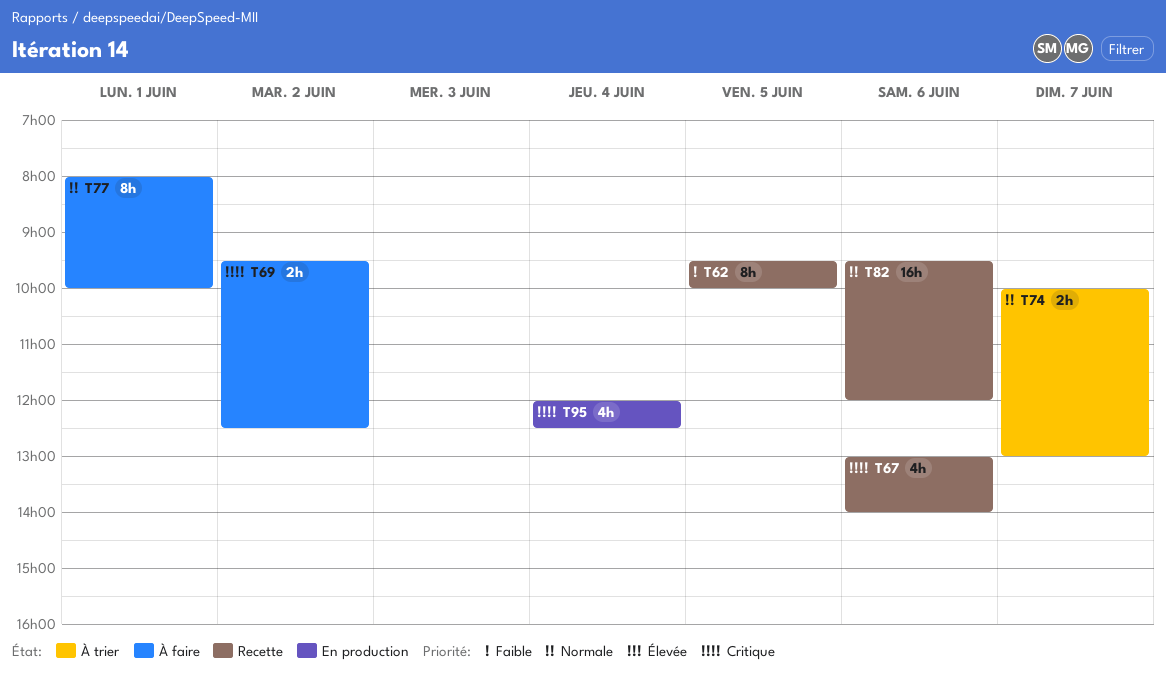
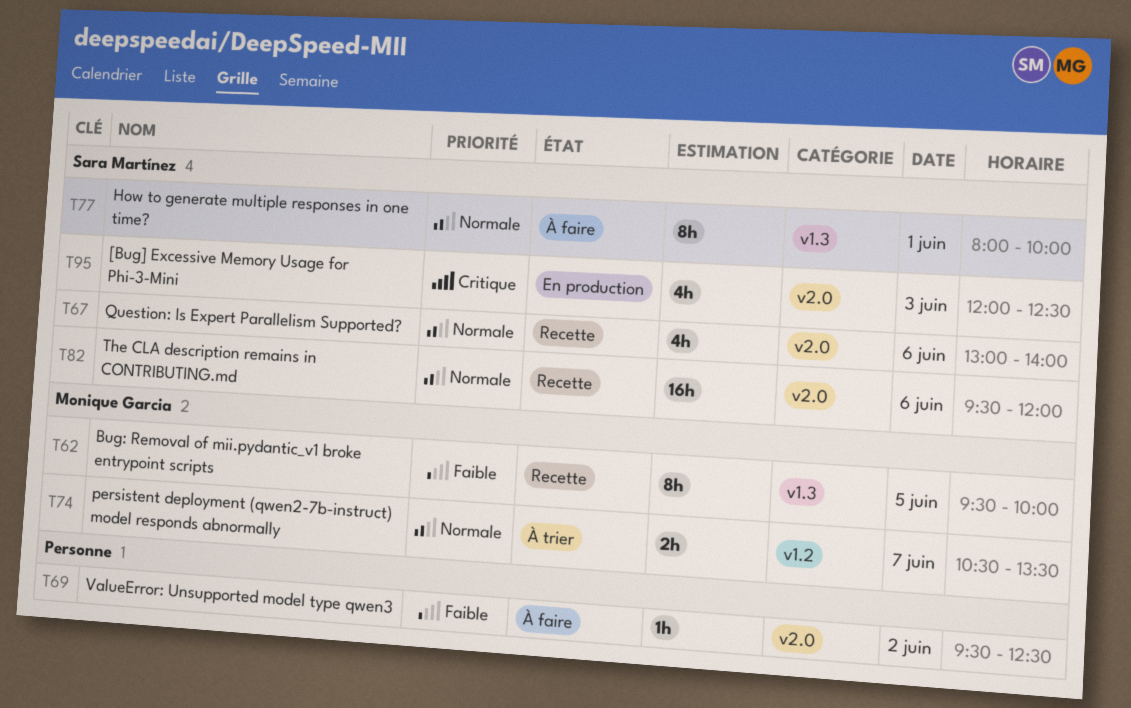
T67, priority: Critique -> Normale
T69, priority: Critique -> Faible
T69, estimate: 2h -> 1h
T74, begins: 10:00 -> 10:30
T74, ends: 13:00 -> 13:30
T95, day: Jun 4 -> Jun 3

